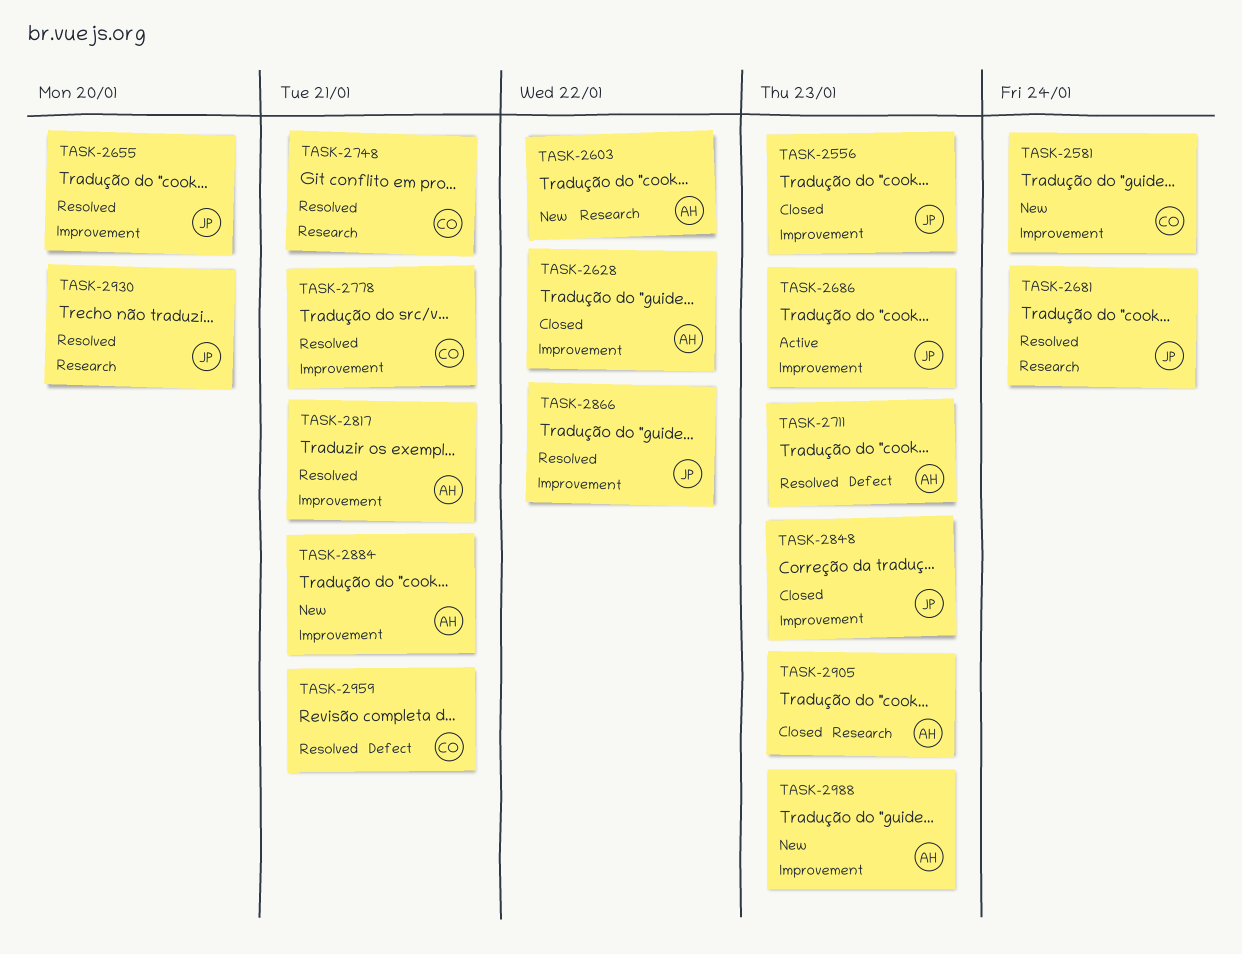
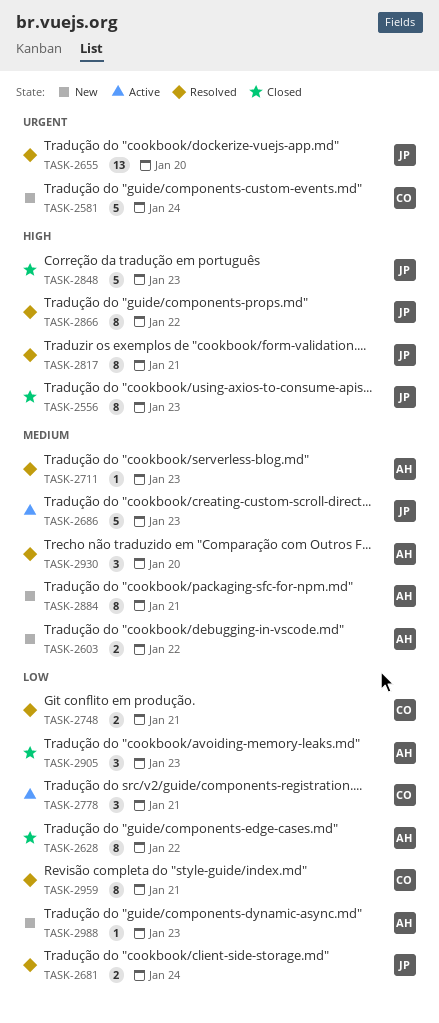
TASK-2778, status: Resolved -> Active
TASK-2817, owner: AH -> JP
TASK-2930, owner: JP -> AH

